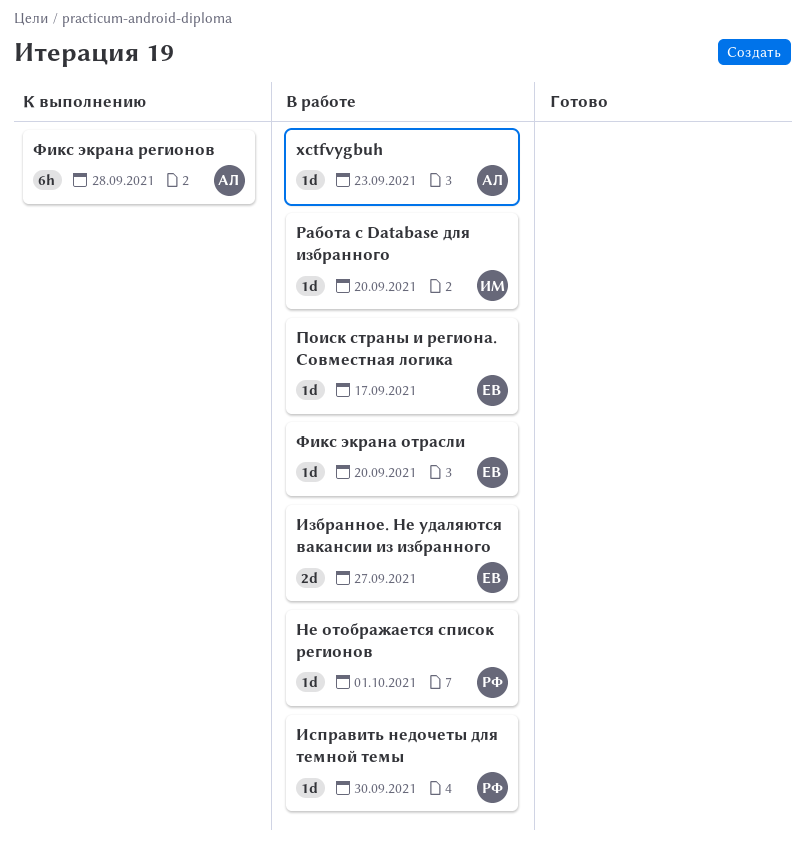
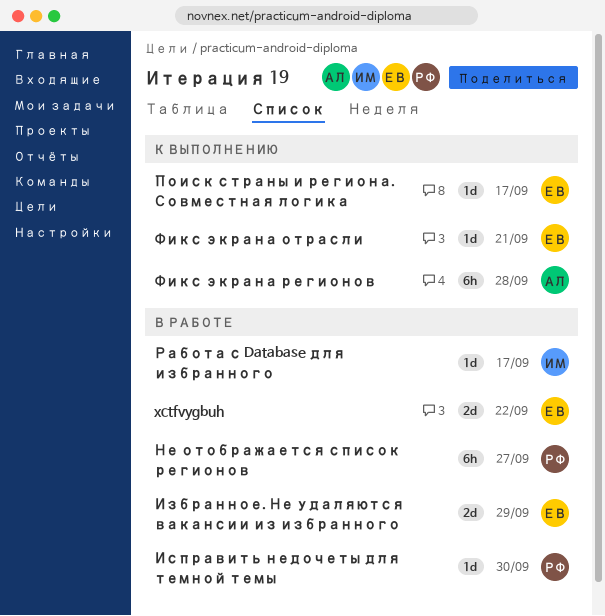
xctfvygbuh, owner: АЛ -> ЕВ
xctfvygbuh, estimate: 1d -> 2d
xctfvygbuh, due: Sep 23 -> Sep 22
Избранное. Не удаляются вакансии из избранного, due: Sep 27 -> Sep 29
Не отображается список регионов, estimate: 1d -> 6h
Не отображается список регионов, due: Oct 1 -> Sep 27
Поиск страны и региона. Совместная логика, status: В работе -> К выполнению
Работа с Database для избранного, due: Sep 20 -> Sep 17
Фикс экрана отрасли, status: В работе -> К выполнению
Фикс экрана отрасли, due: Sep 20 -> Sep 21

